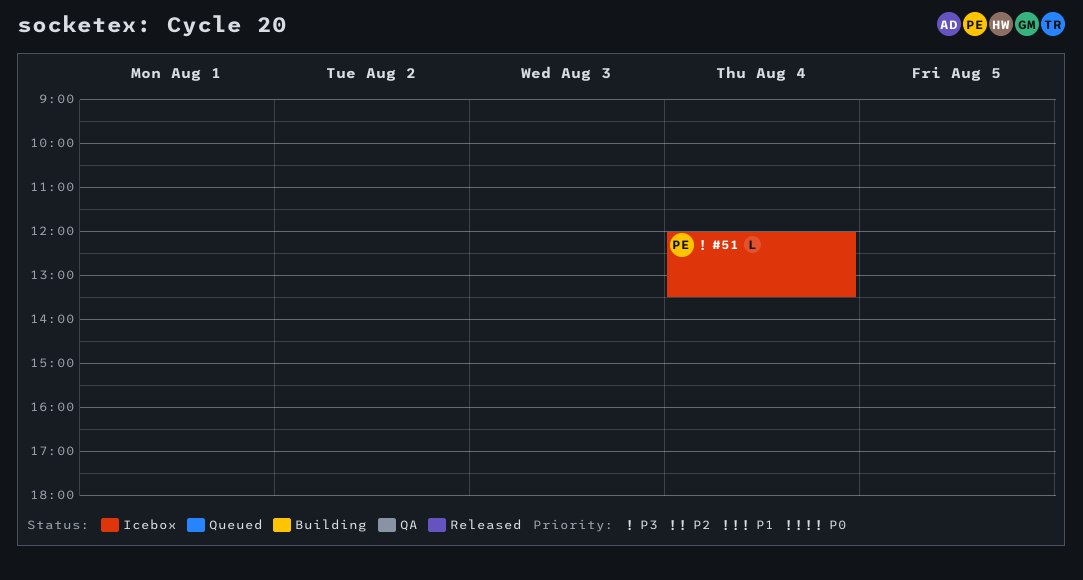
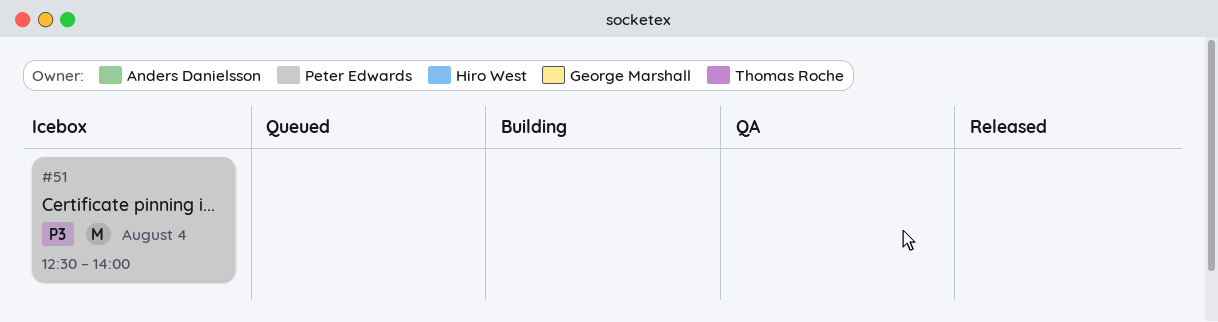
#51, estimate: L -> M
#51, begins: 12:00 -> 12:30
#51, ends: 13:30 -> 14:00

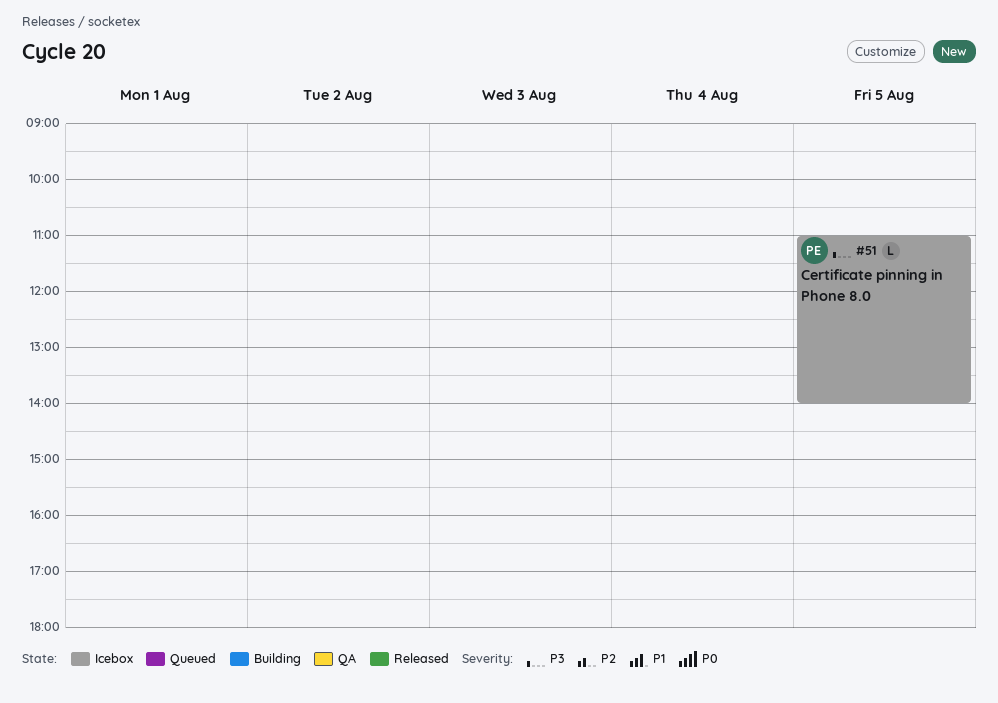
#51, estimate: M -> L
#51, day: Aug 4 -> Aug 5
#51, begins: 12:30 -> 11:00

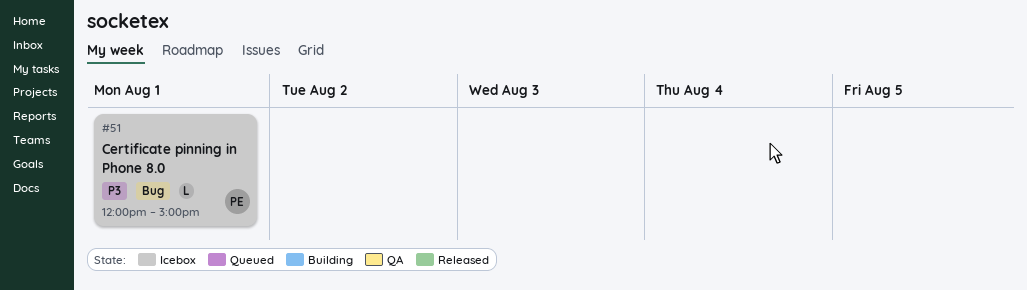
#51, day: Aug 5 -> Aug 1
#51, begins: 11:00 -> 12:00
#51, ends: 14:00 -> 15:00

